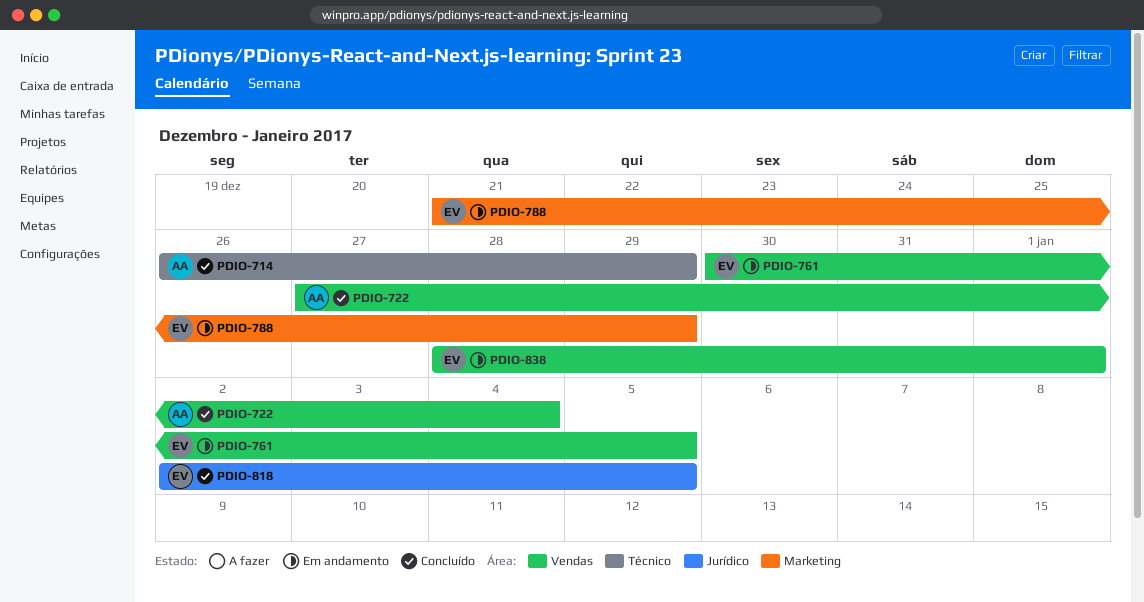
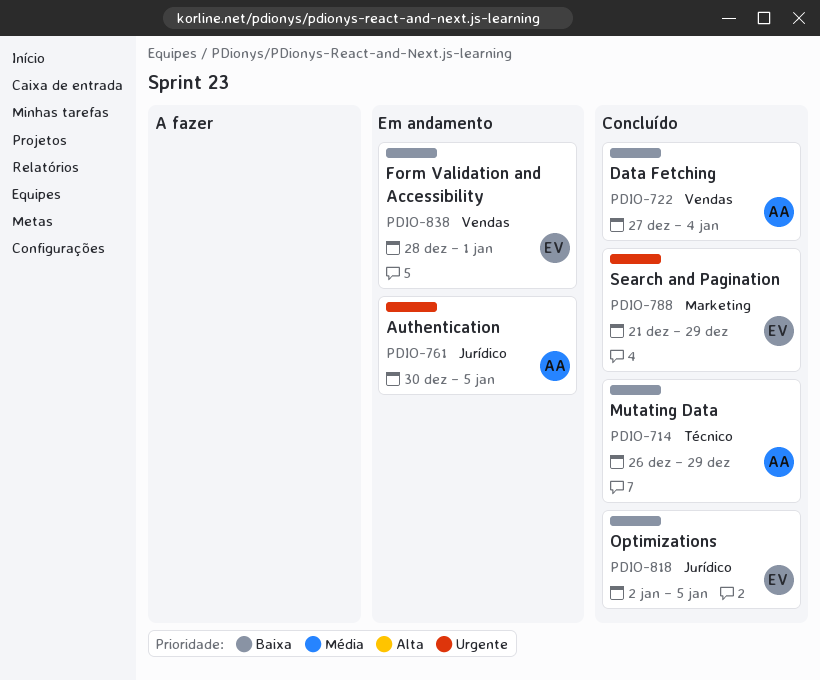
PDIO-761, owner: EV -> AA
PDIO-761, label: Vendas -> Jurídico
PDIO-788, status: Em andamento -> Concluído

